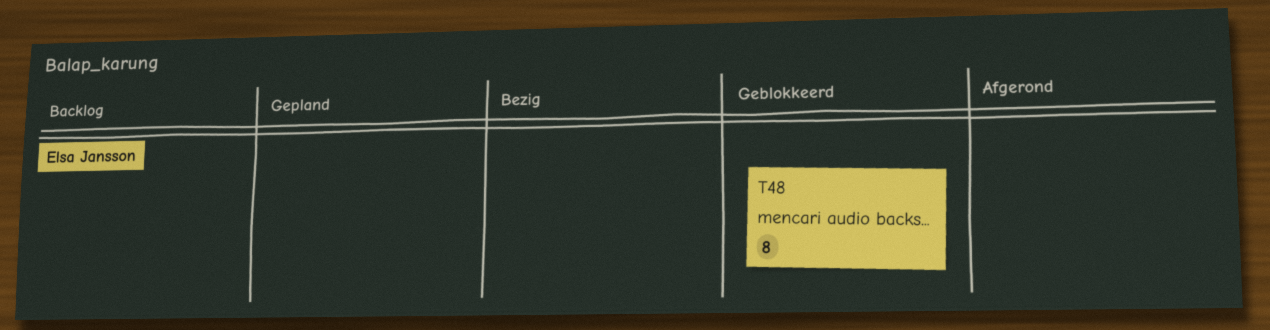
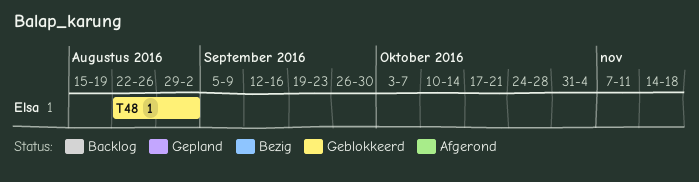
T48, estimate: 8 -> 1

